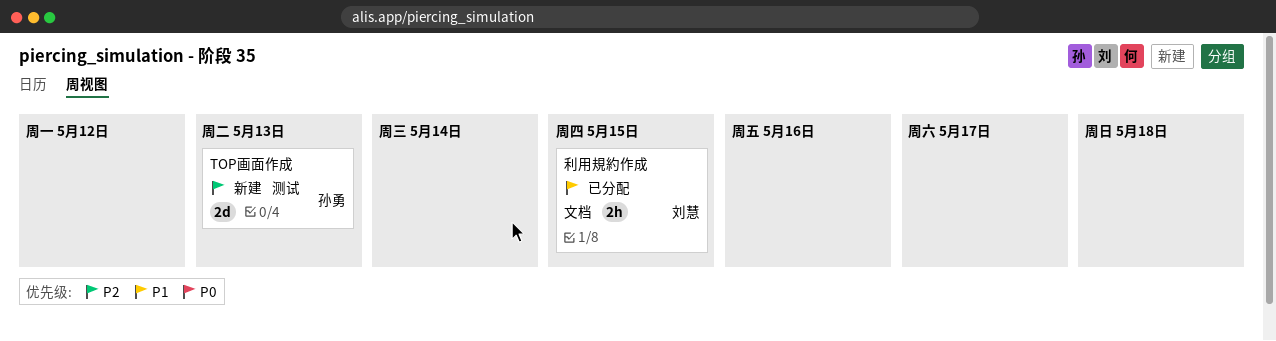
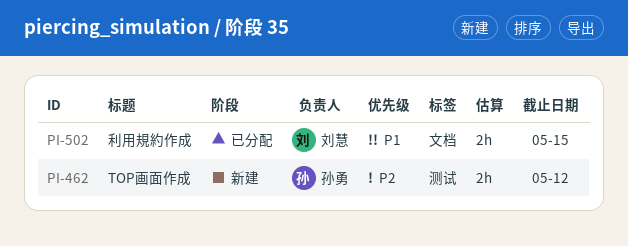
TOP画面作成, estimate: 2d -> 2h
TOP画面作成, due: May 13 -> May 12

